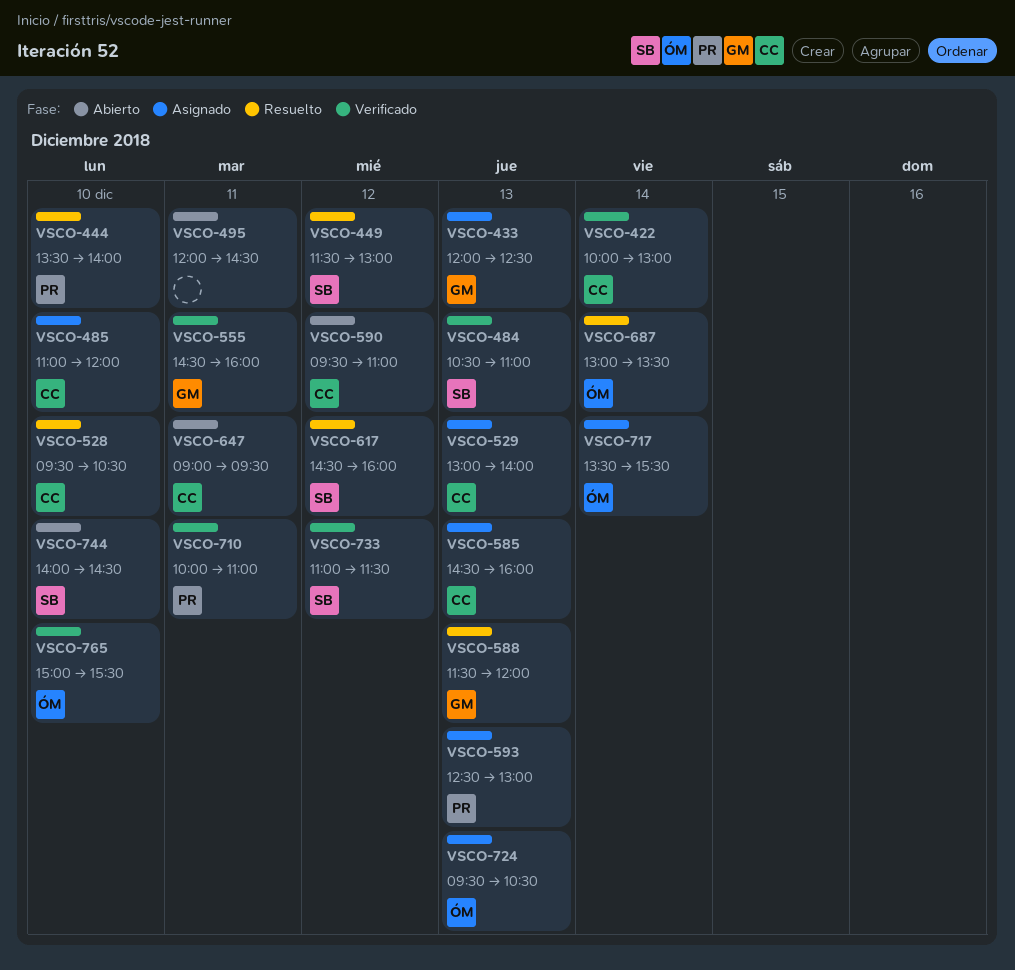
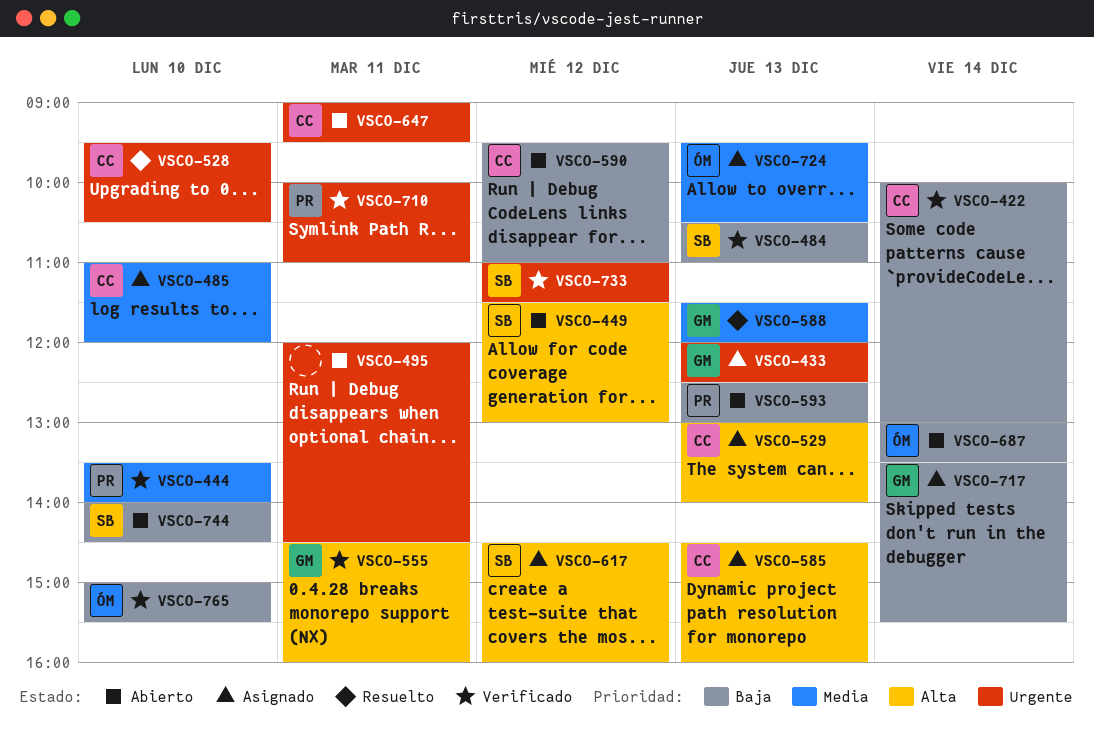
VSCO-444, status: Resuelto -> Verificado
VSCO-449, status: Resuelto -> Abierto
VSCO-593, status: Asignado -> Abierto
VSCO-617, status: Resuelto -> Asignado
VSCO-687, status: Resuelto -> Abierto
VSCO-717, owner: ÓM -> GM

